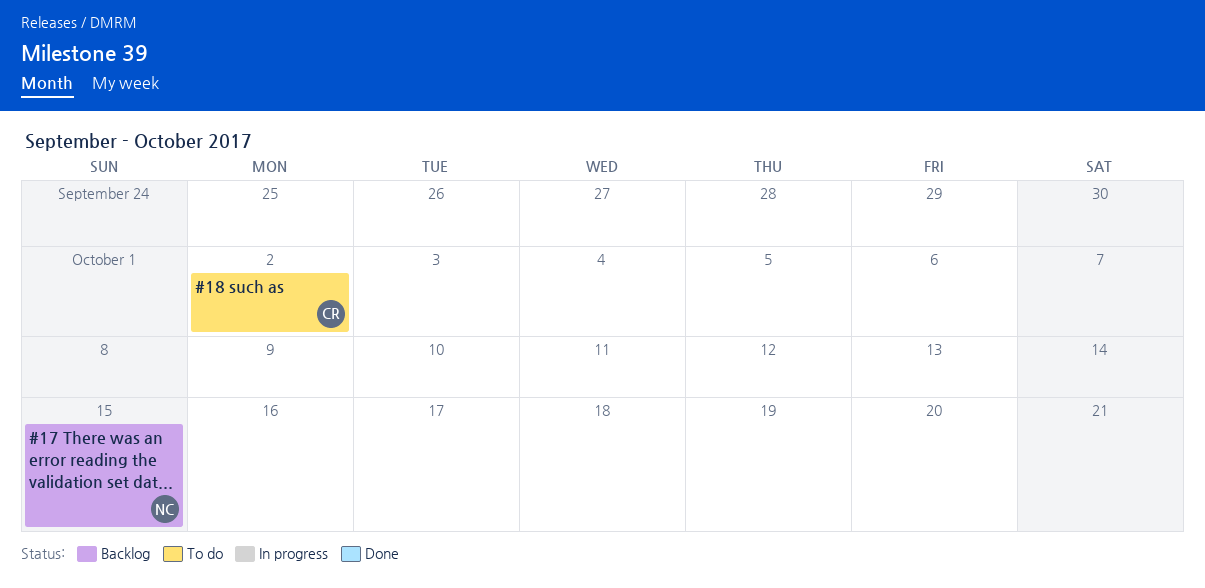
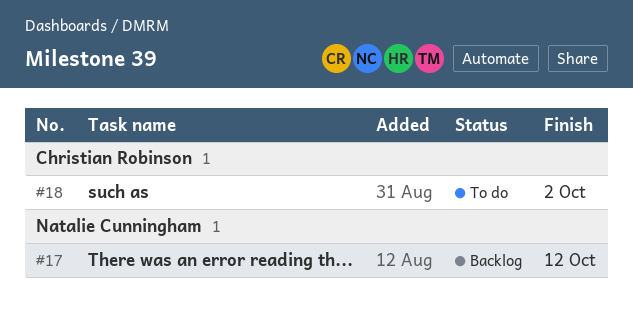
#17, due: Oct 15 -> Oct 12

